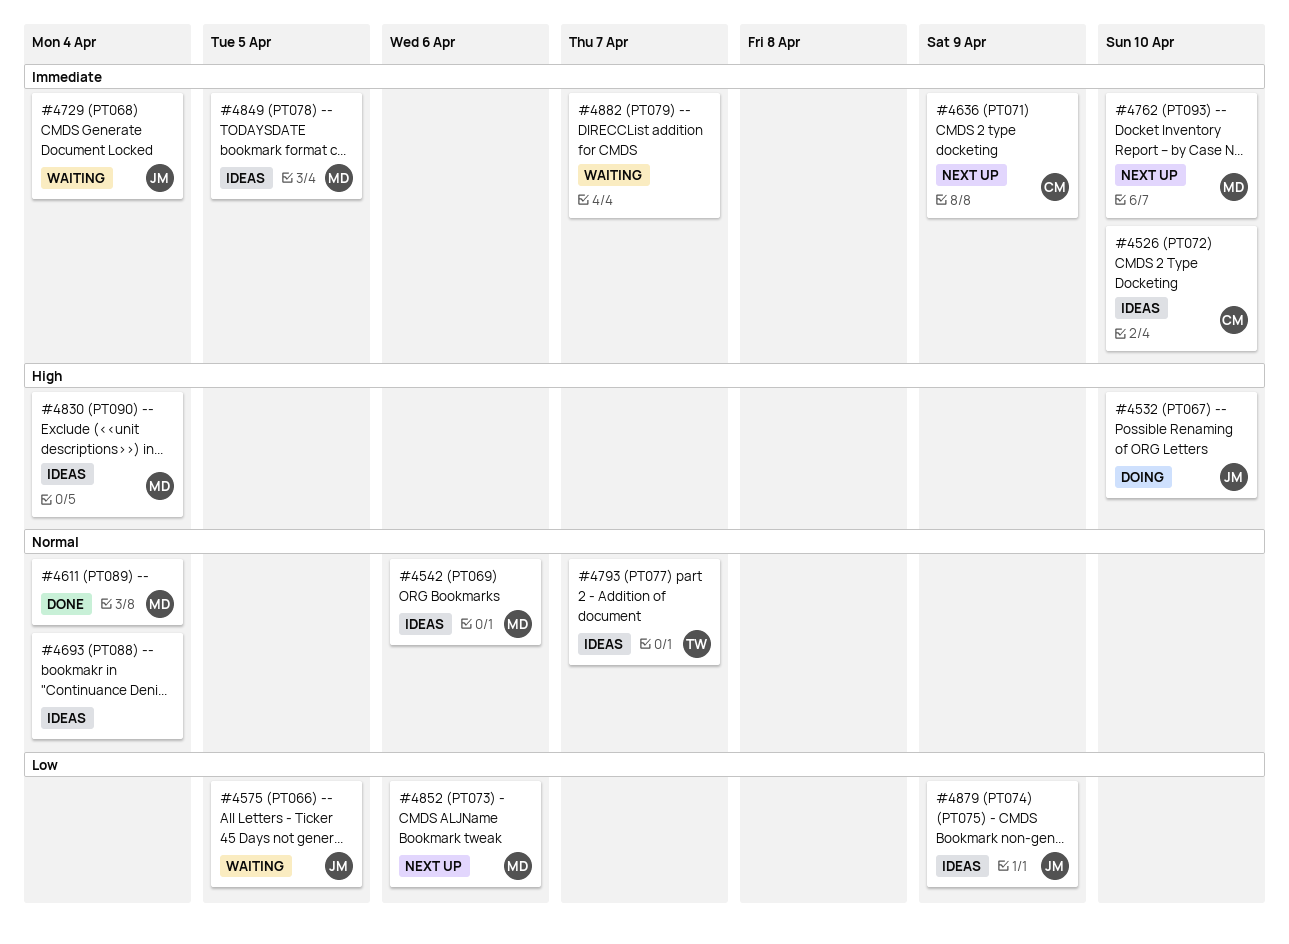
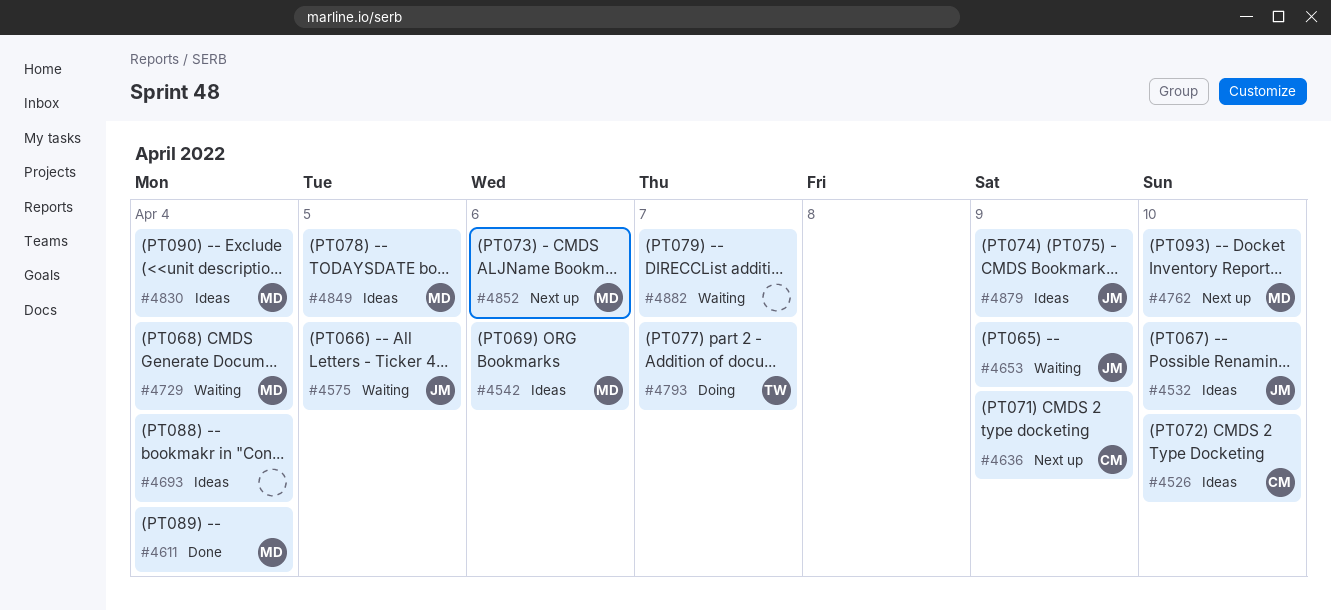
#4532, status: Doing -> Ideas
#4653: none -> present
#4729, owner: JM -> MD
#4793, status: Ideas -> Doing

